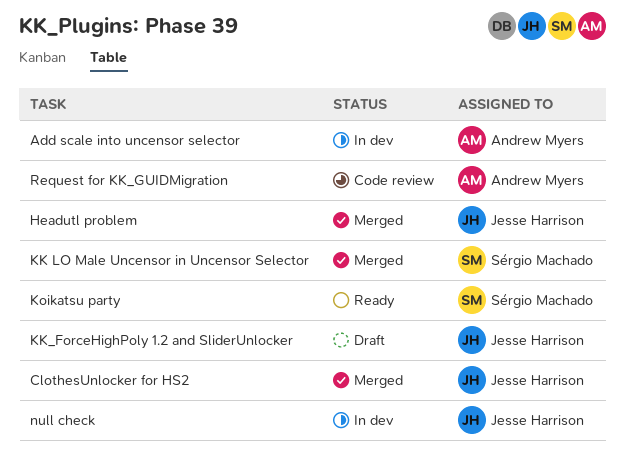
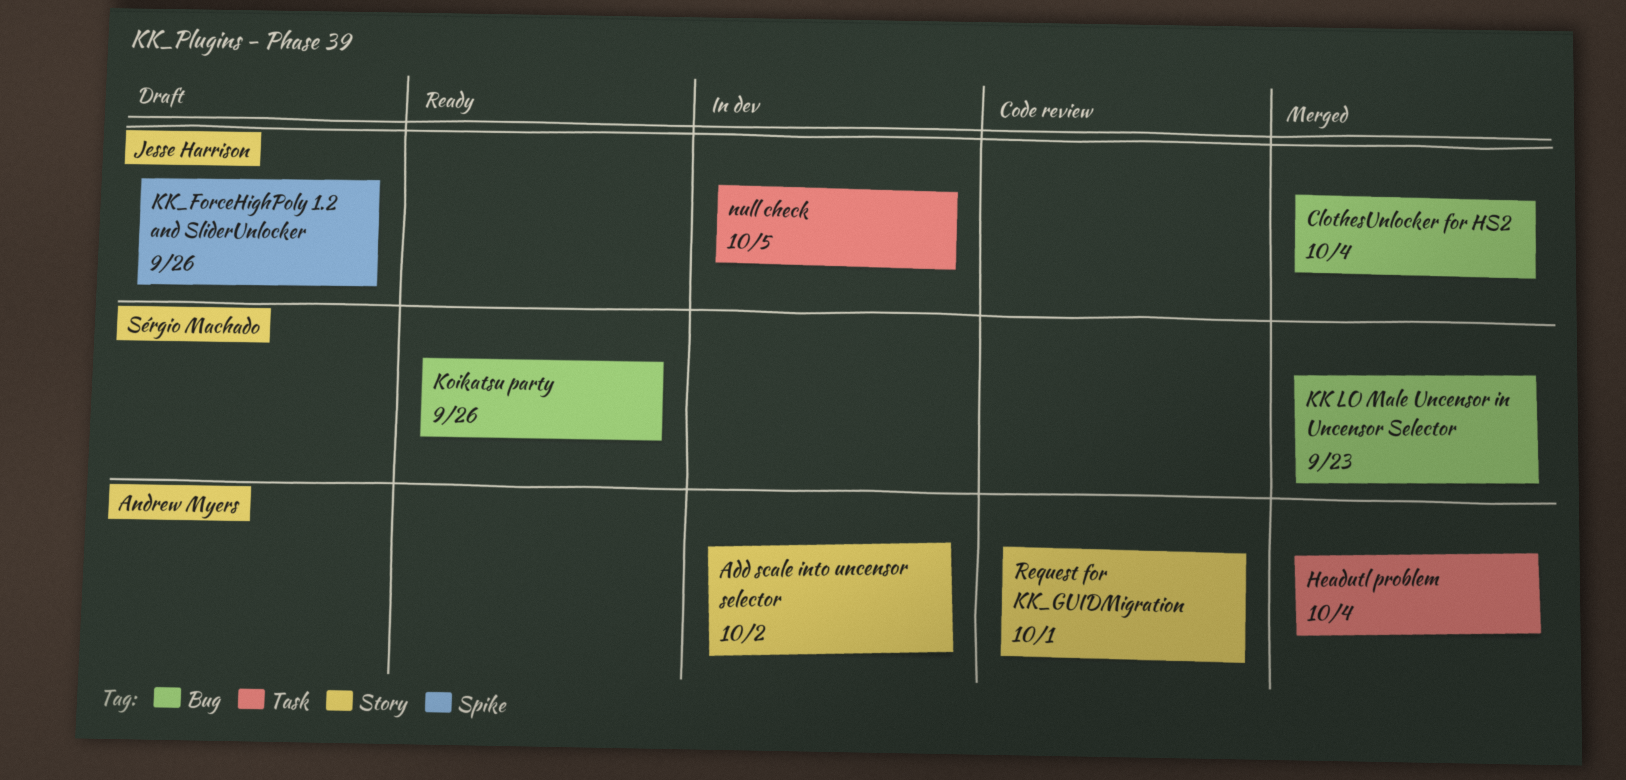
Headutl problem, owner: Jesse Harrison -> Andrew Myers

